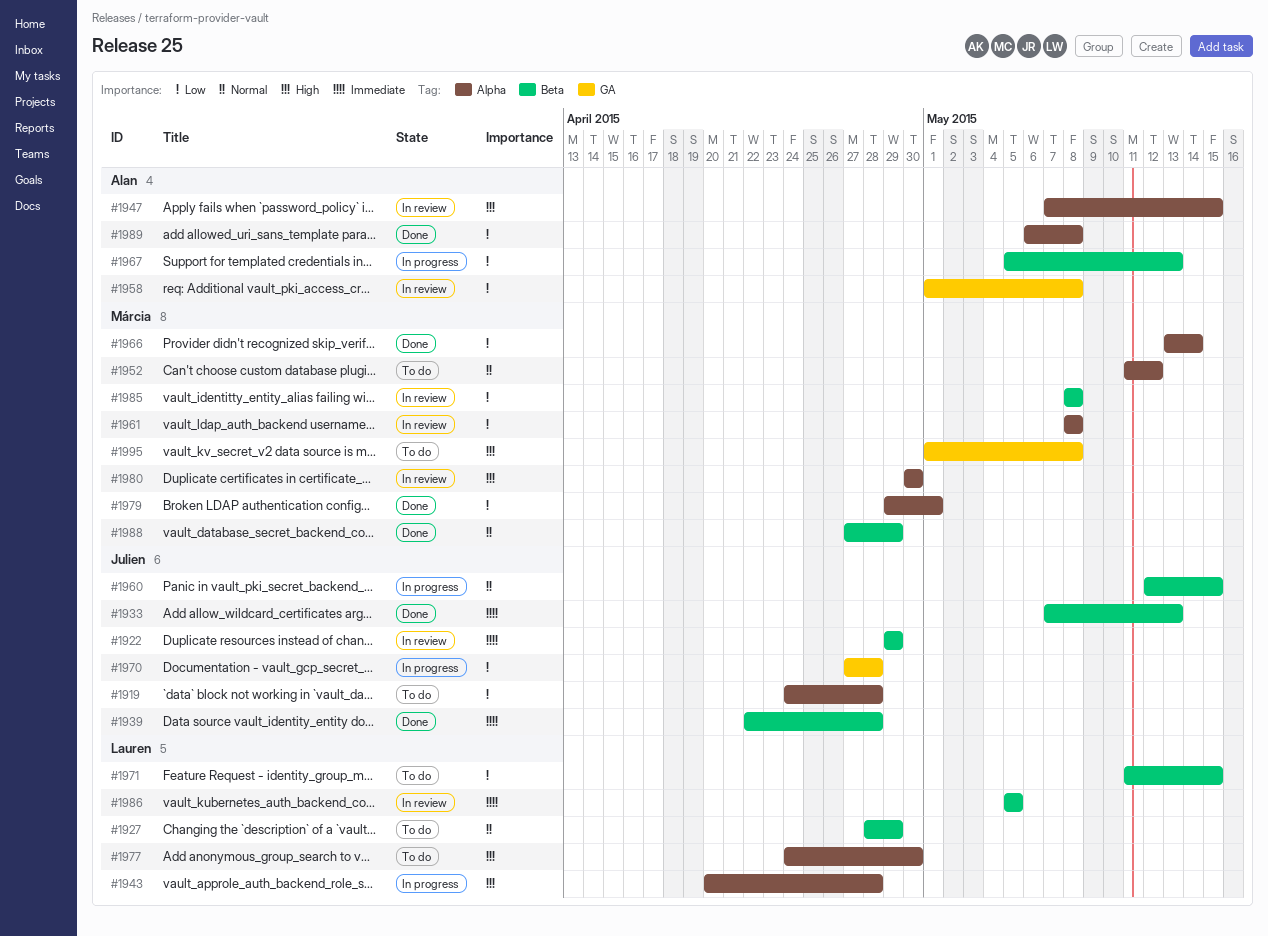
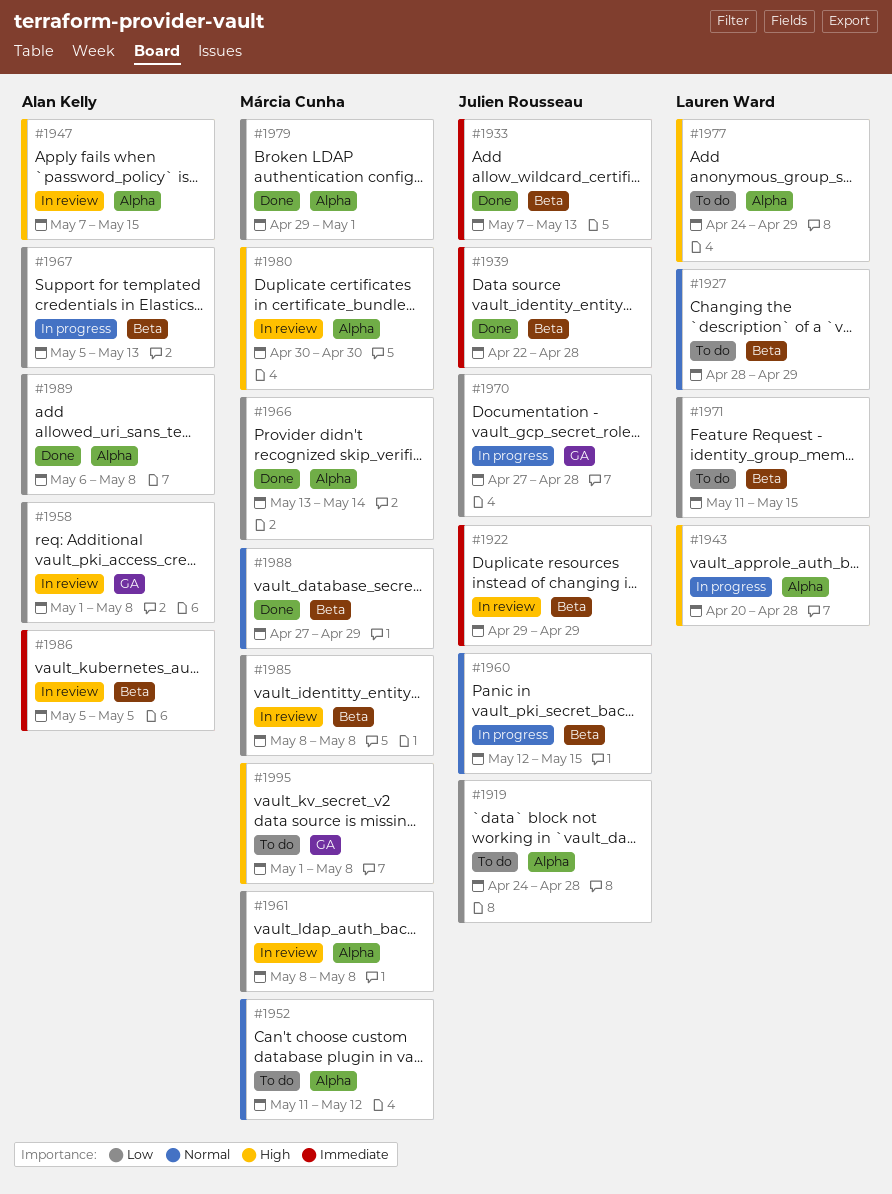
#1977, due: Apr 30 -> Apr 29
#1986, owner: Lauren Ward -> Alan Kelly

